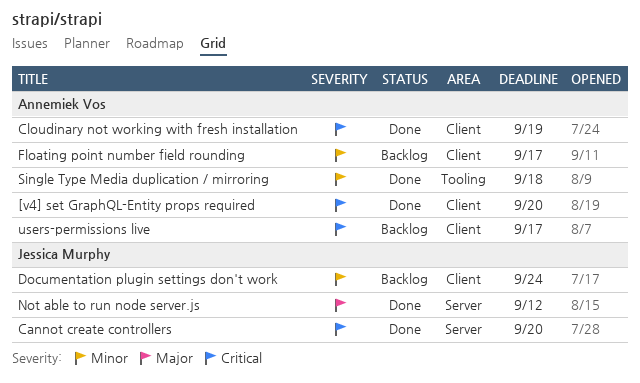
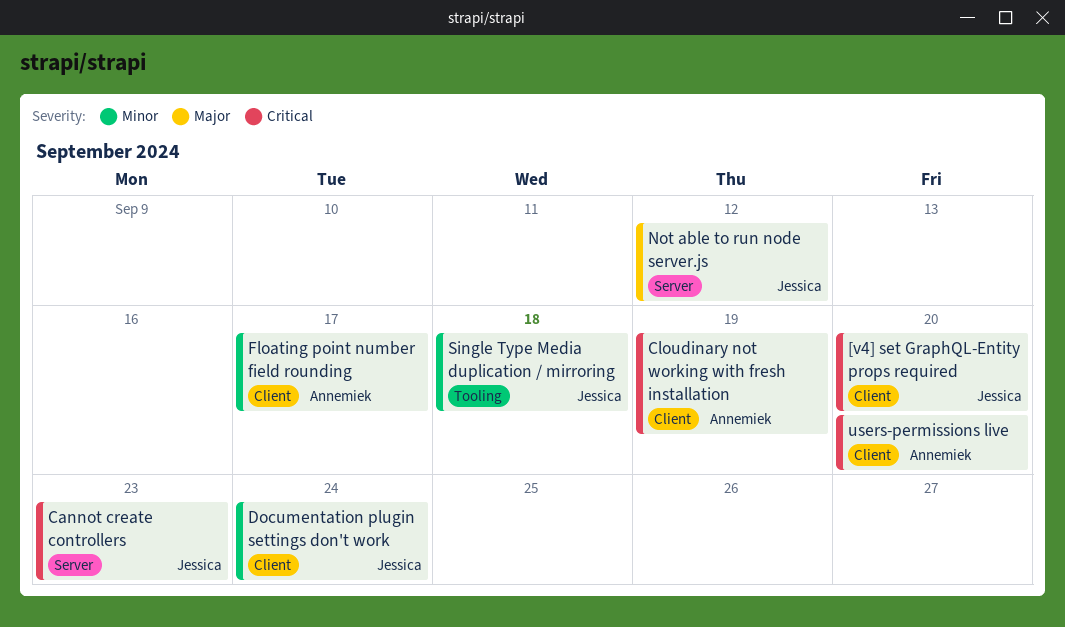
[v4] set GraphQL-Entity props required, owner: Annemiek Vos -> Jessica Murphy
Cannot create controllers, due: Sep 20 -> Sep 23
Single Type Media duplication / mirroring, owner: Annemiek Vos -> Jessica Murphy
users-permissions live, due: Sep 17 -> Sep 20

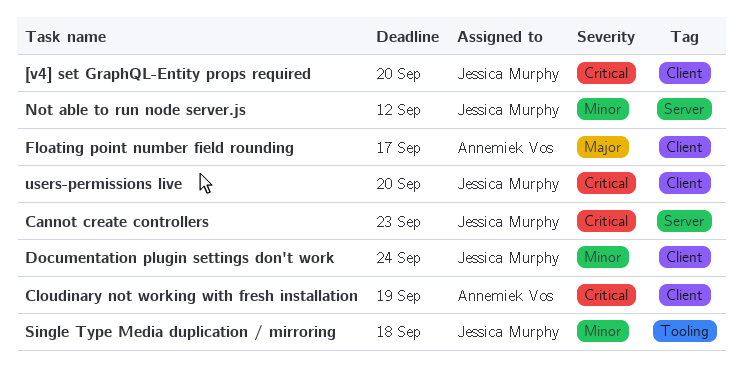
Floating point number field rounding, priority: Minor -> Major
Not able to run node server.js, priority: Major -> Minor
users-permissions live, owner: Annemiek Vos -> Jessica Murphy

